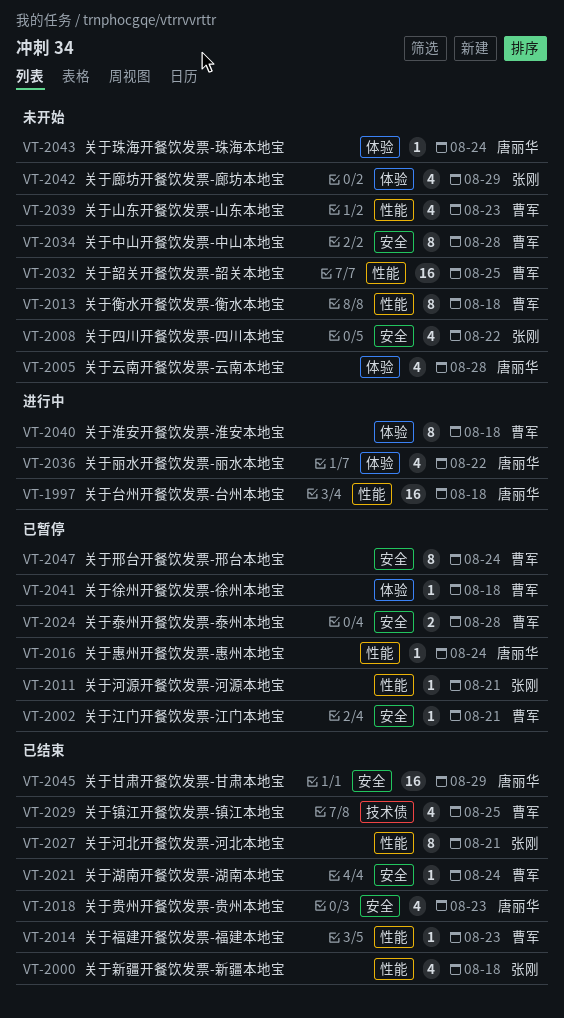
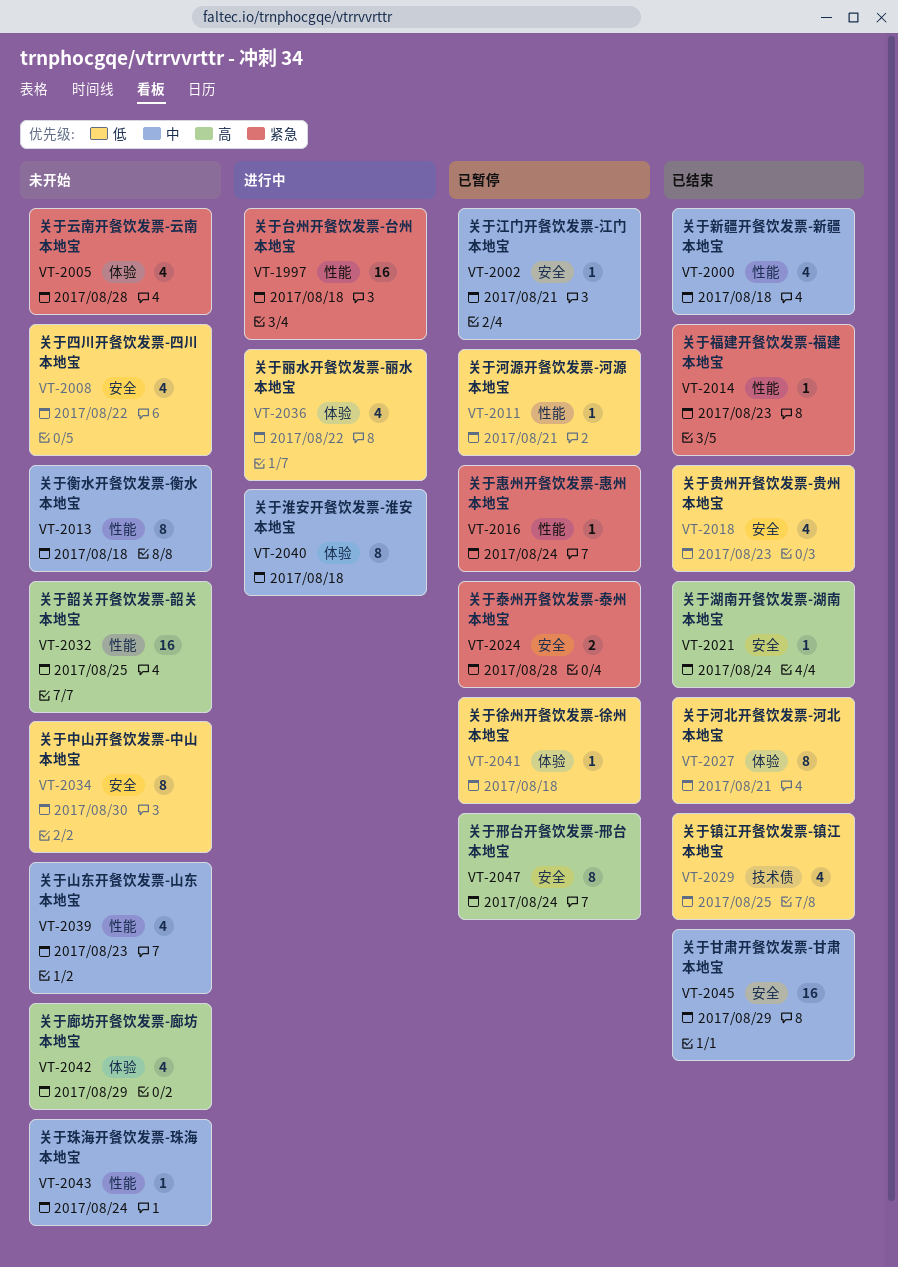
VT-2027, label: 性能 -> 体验
VT-2034, due: Aug 28 -> Aug 30
VT-2043, label: 体验 -> 性能

